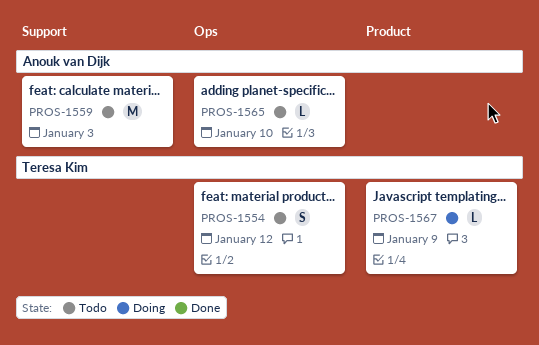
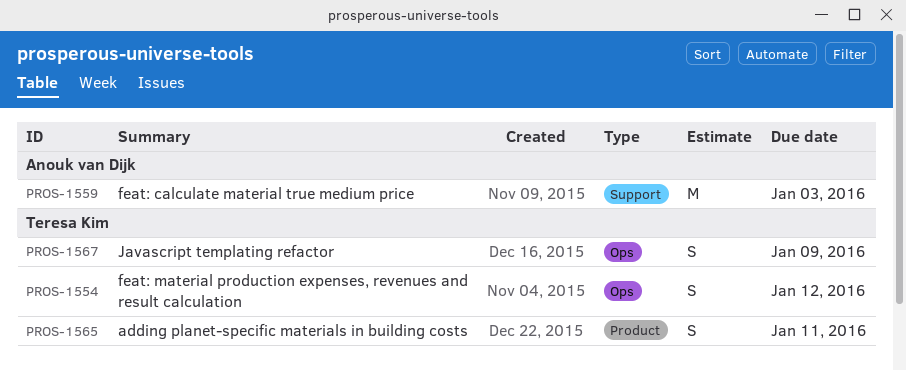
PROS-1565, owner: Anouk van Dijk -> Teresa Kim
PROS-1565, label: Ops -> Product
PROS-1565, estimate: L -> S
PROS-1565, due: Jan 10 -> Jan 11
PROS-1567, label: Product -> Ops
PROS-1567, estimate: L -> S

